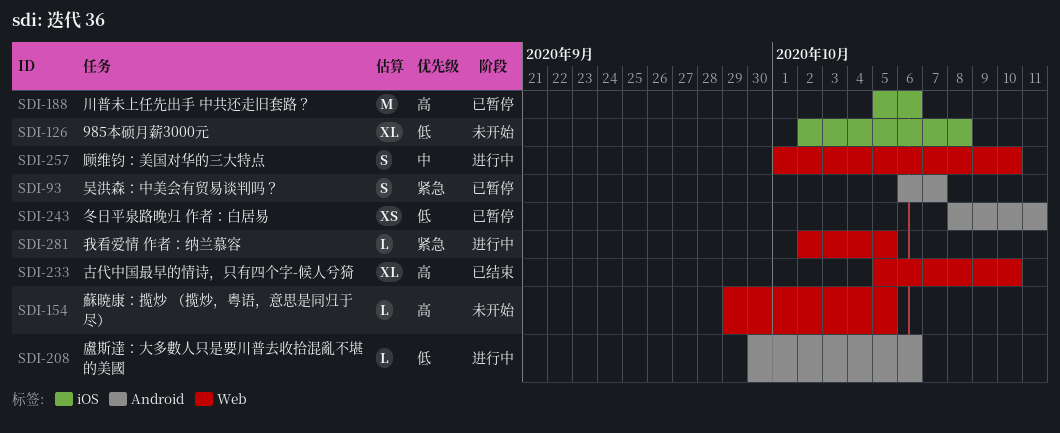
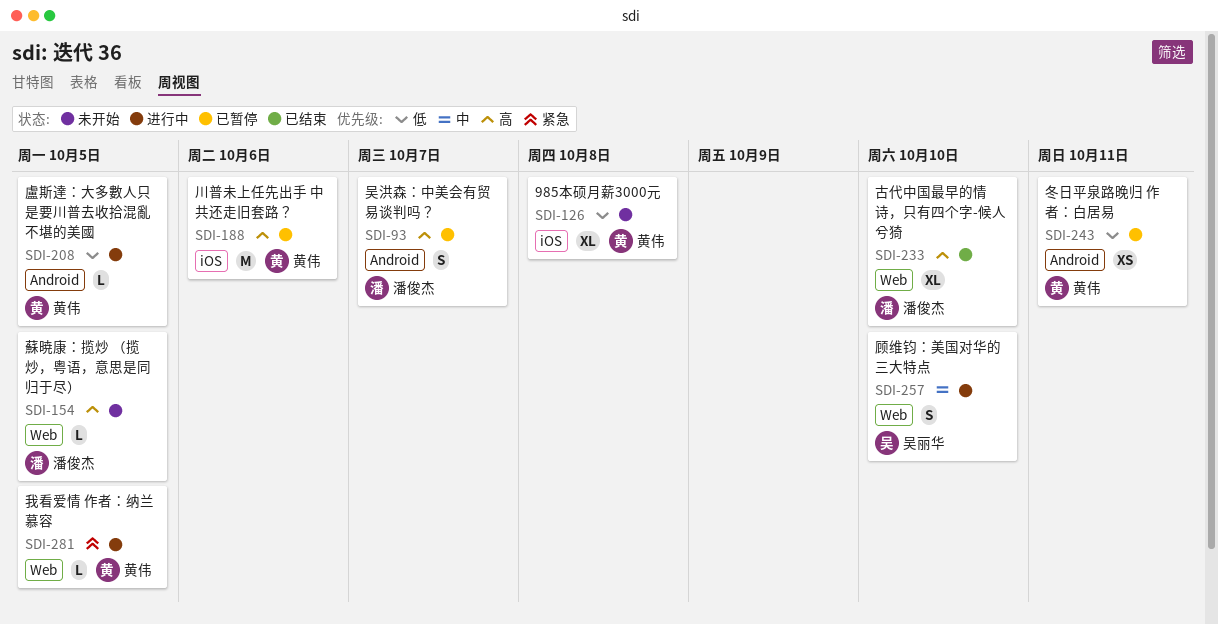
SDI-93, priority: 紧急 -> 高
SDI-208, due: Oct 6 -> Oct 5

